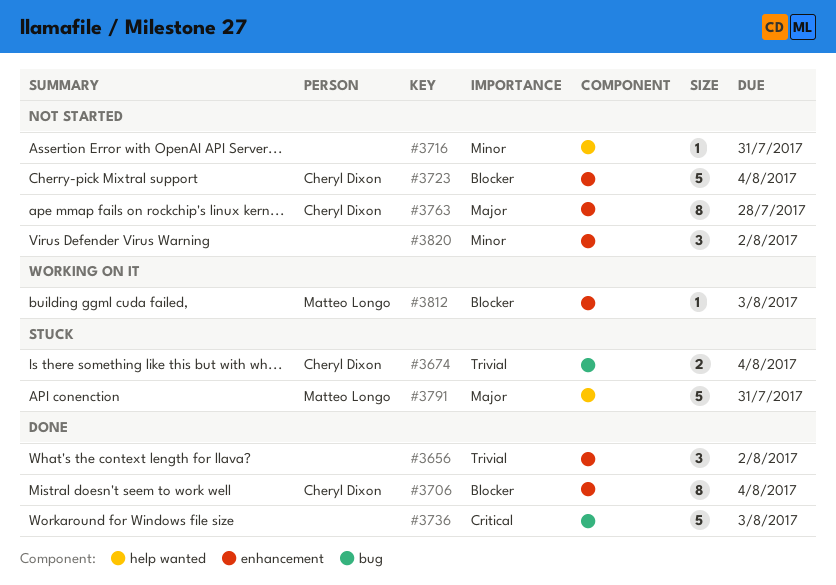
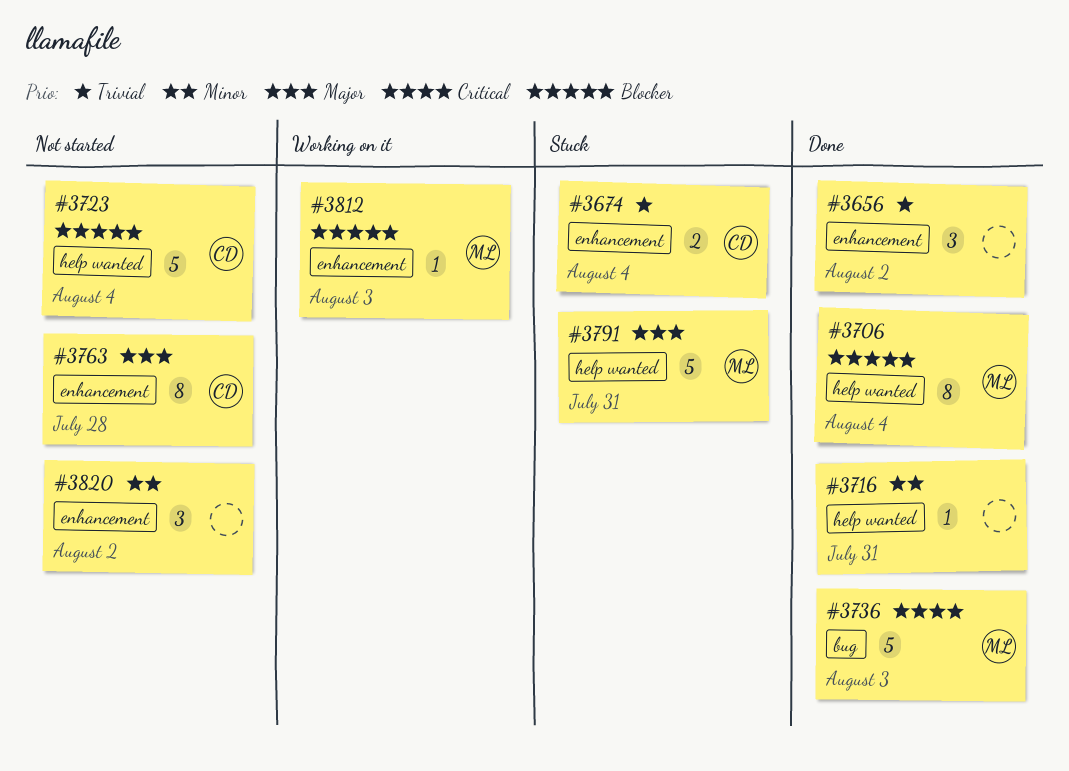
#3674, label: bug -> enhancement
#3706, owner: Cheryl Dixon -> Matteo Longo
#3706, label: enhancement -> help wanted
#3716, status: Not started -> Done
#3723, label: enhancement -> help wanted
#3736, owner: none -> Matteo Longo

